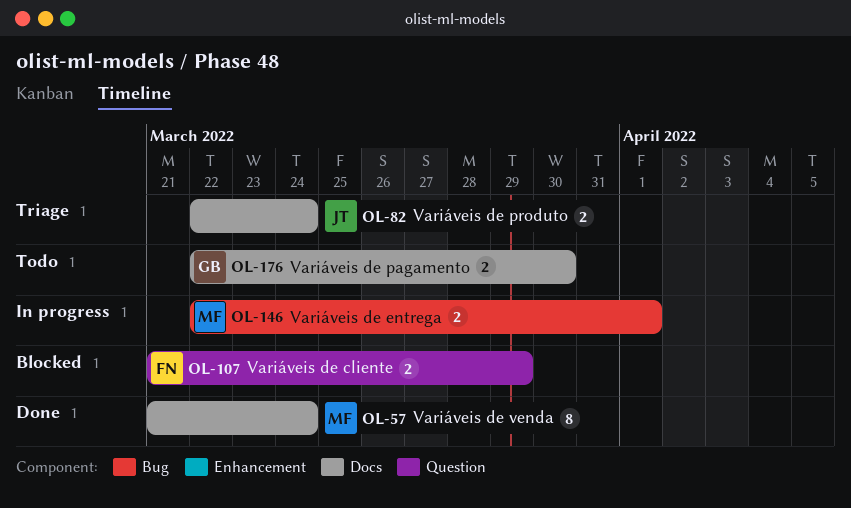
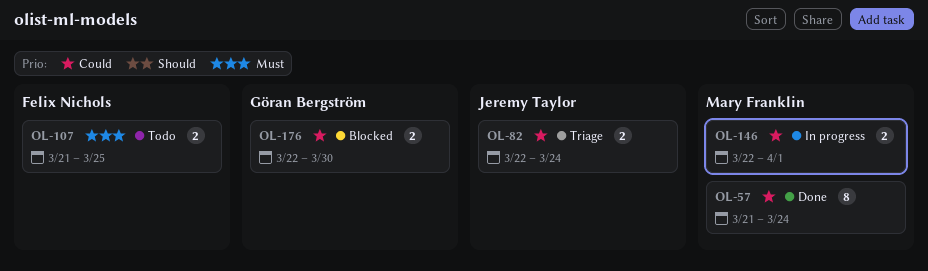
OL-107, status: Blocked -> Todo
OL-107, due: Mar 29 -> Mar 25
OL-176, status: Todo -> Blocked

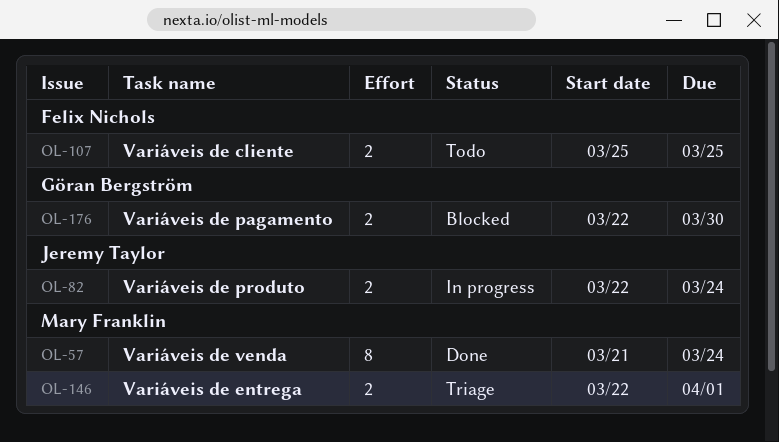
OL-82, status: Triage -> In progress
OL-107, start: Mar 21 -> Mar 25
OL-146, status: In progress -> Triage

